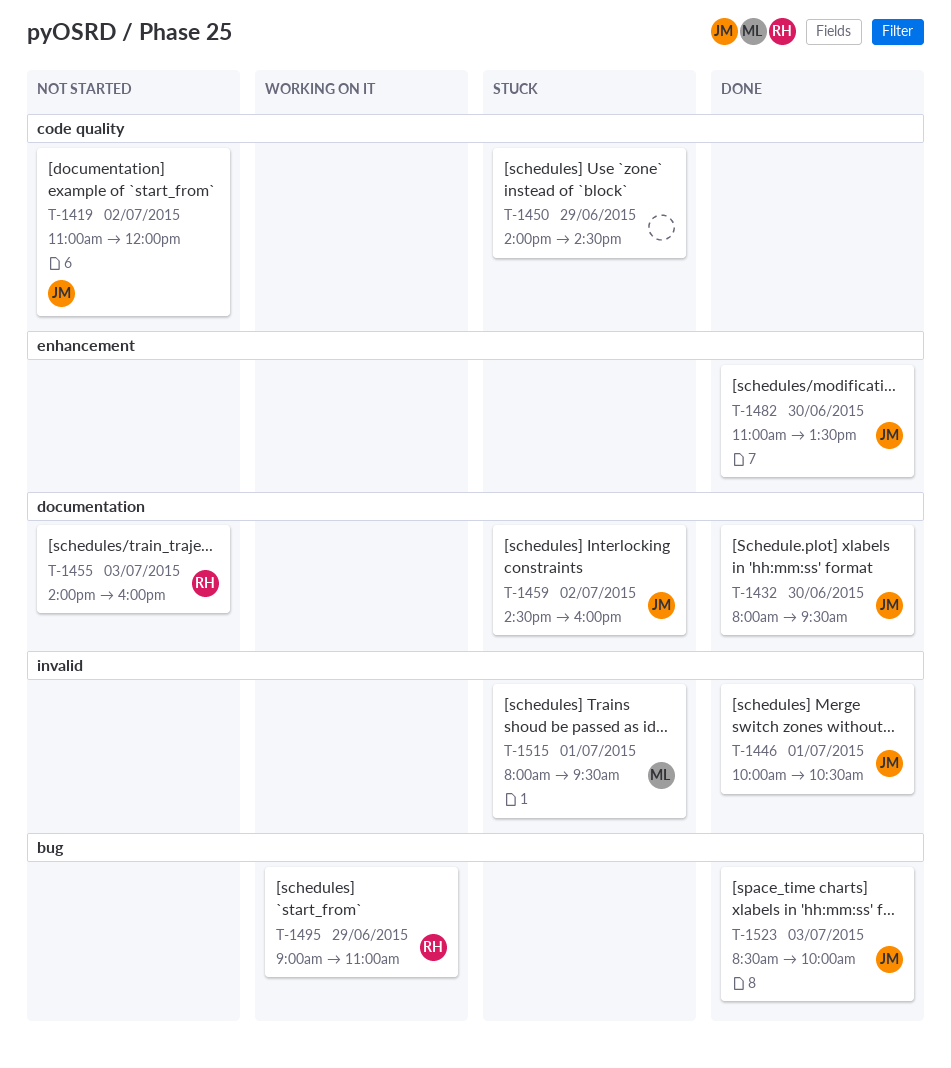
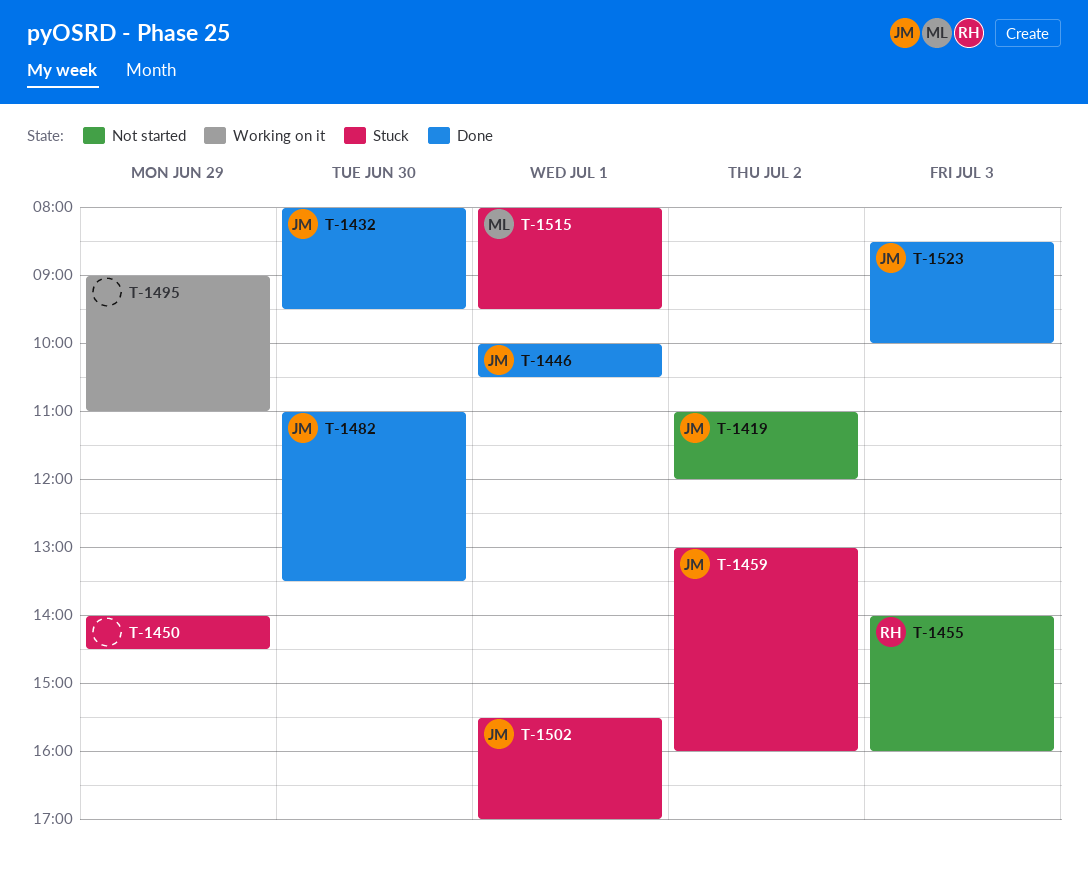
T-1459, begins: 14:30 -> 13:00
T-1495, owner: RH -> none
T-1502: none -> present

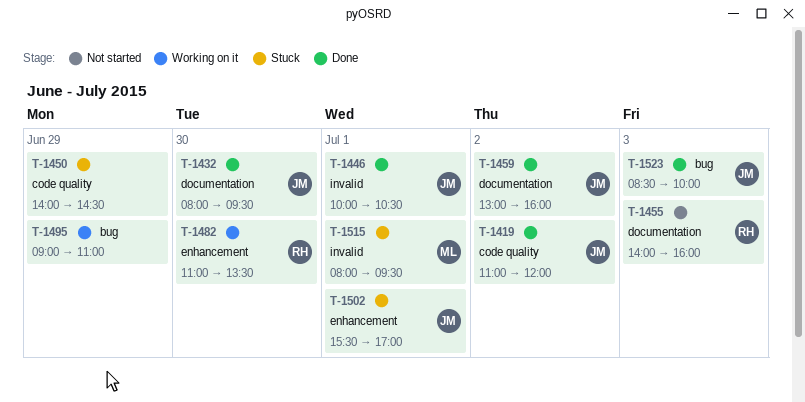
T-1419, status: Not started -> Done
T-1459, status: Stuck -> Done
T-1482, status: Done -> Working on it
T-1482, owner: JM -> RH

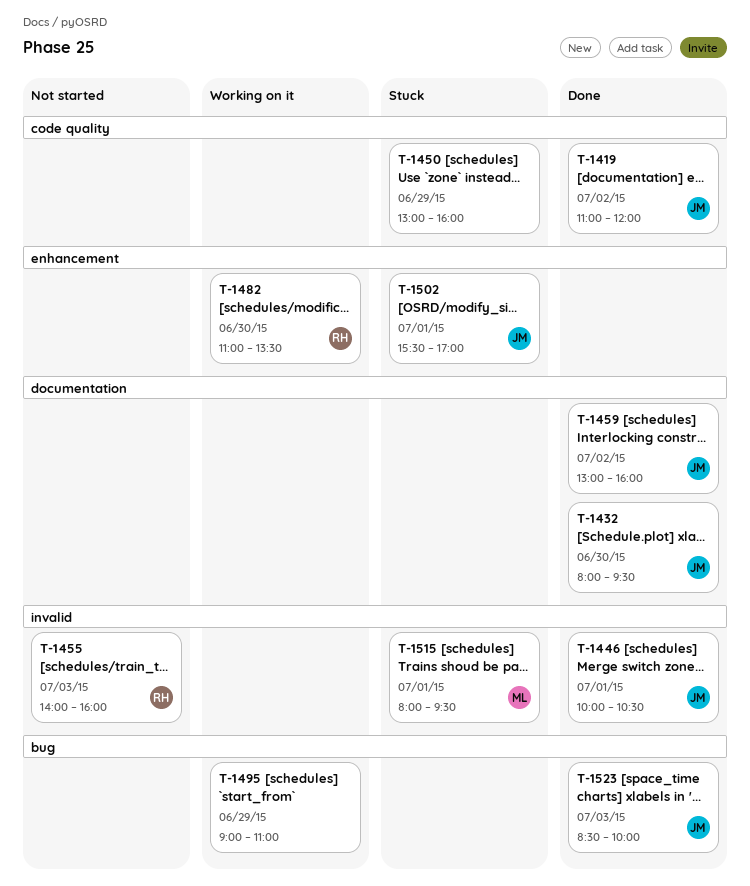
T-1450, begins: 14:00 -> 13:00
T-1450, ends: 14:30 -> 16:00
T-1455, label: documentation -> invalid

